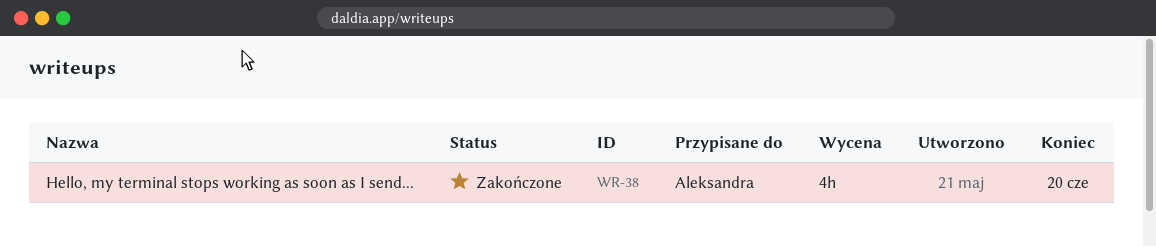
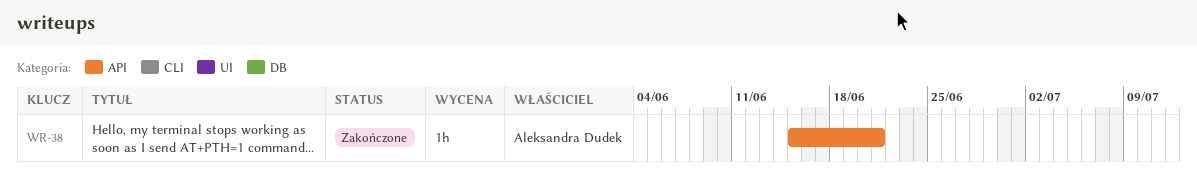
WR-38, estimate: 4h -> 1h
WR-38, due: Jun 20 -> Jun 21

